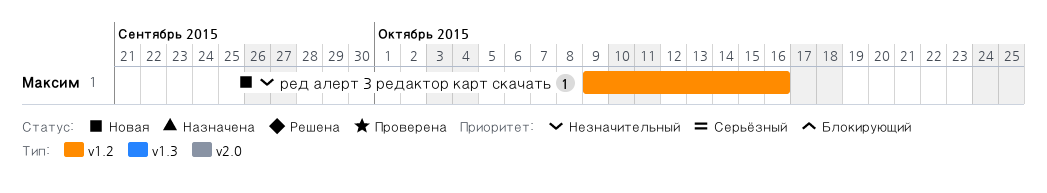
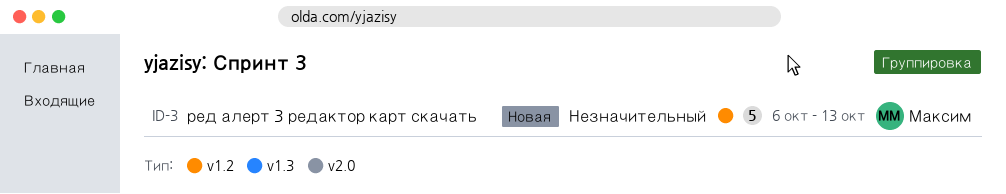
ред алерт 3 редактор карт скачать, estimate: 1 -> 5
ред алерт 3 редактор карт скачать, start: Oct 9 -> Oct 6
ред алерт 3 редактор карт скачать, due: Oct 16 -> Oct 13

